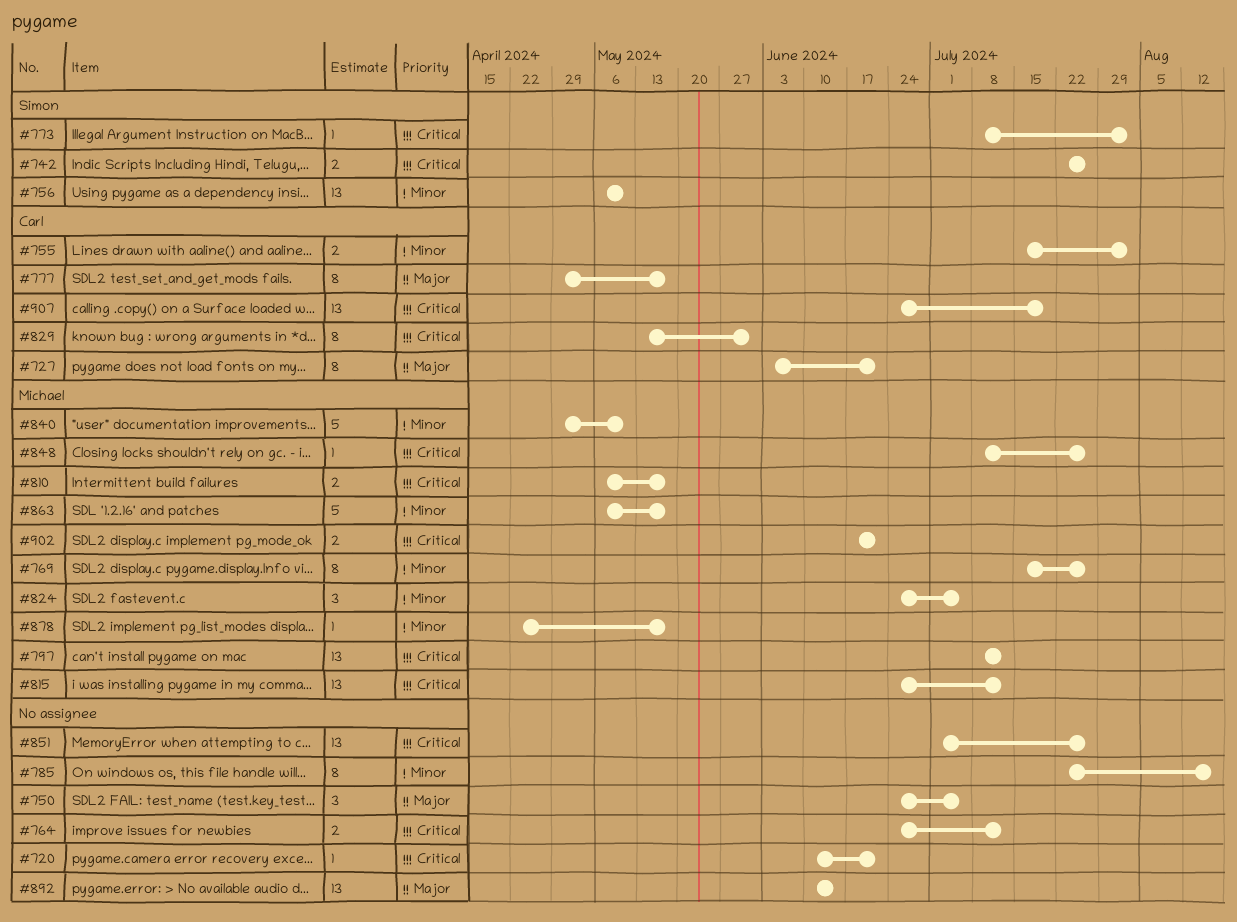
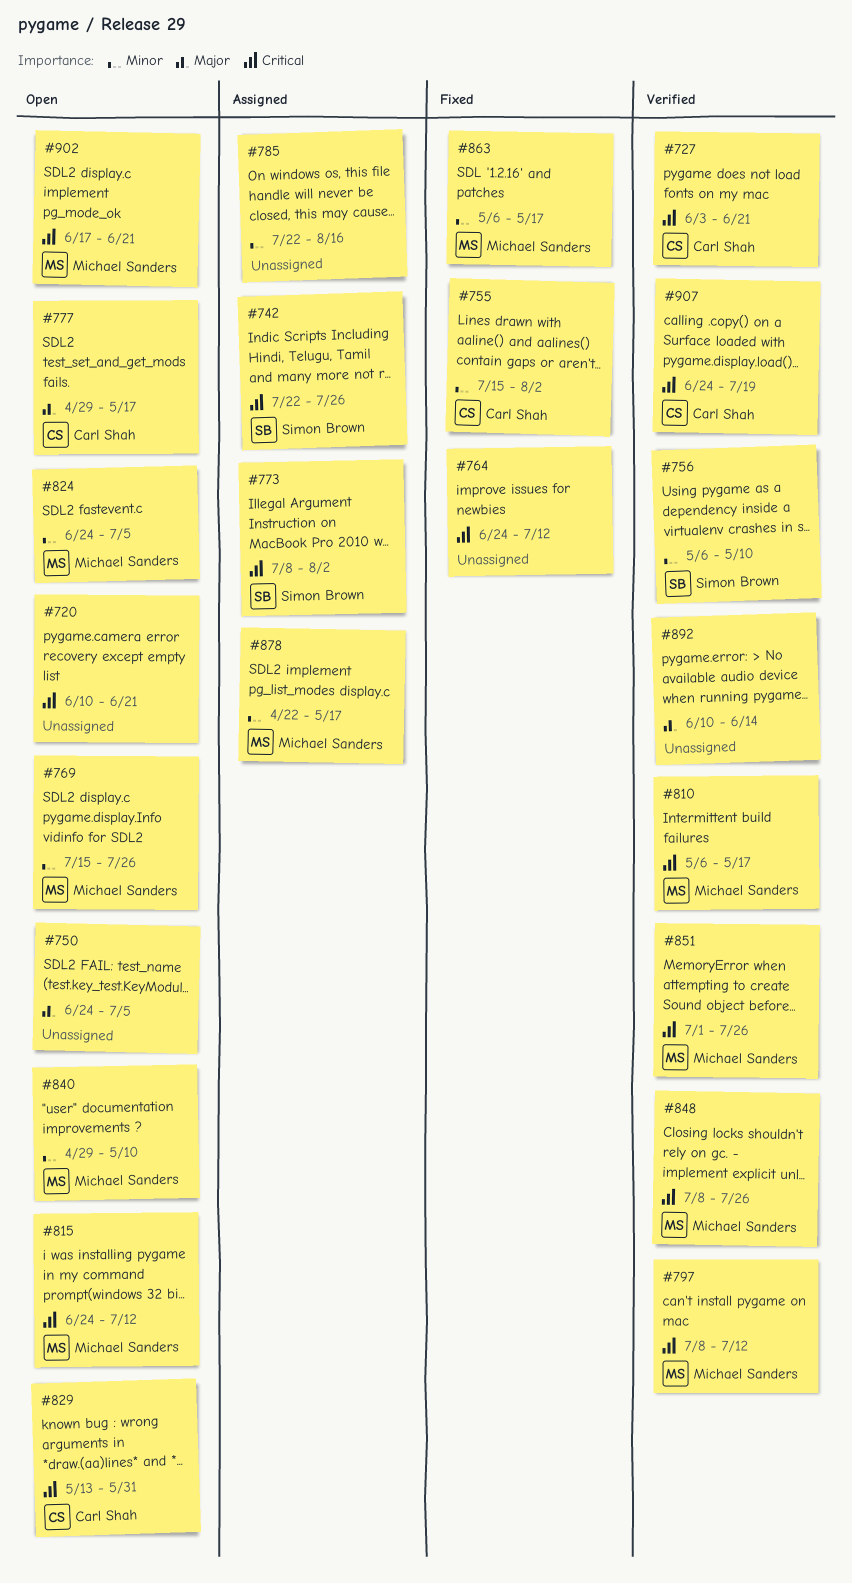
#727, priority: Major -> Critical
#851, owner: none -> Michael Sanders

